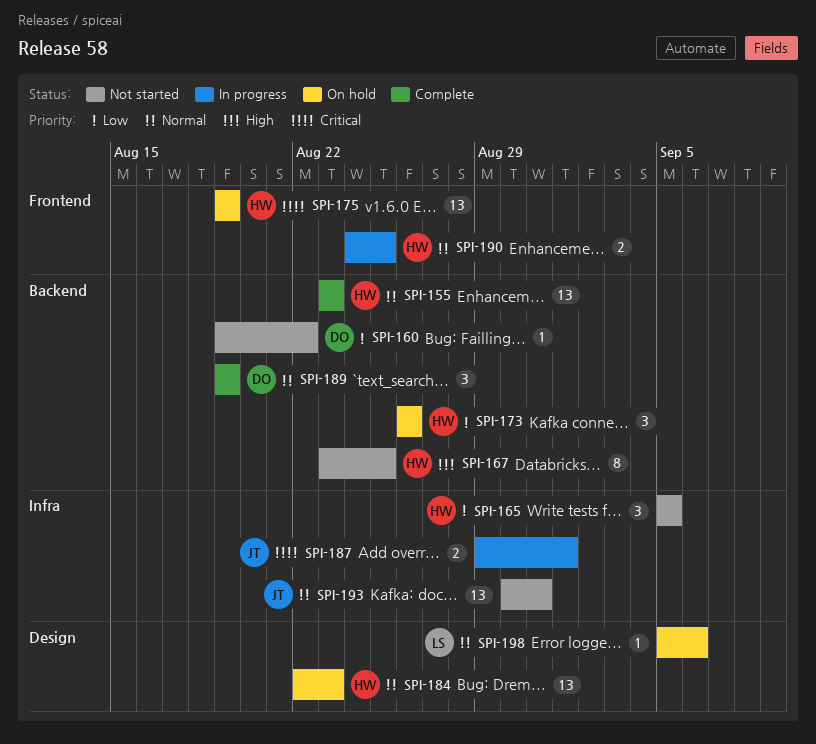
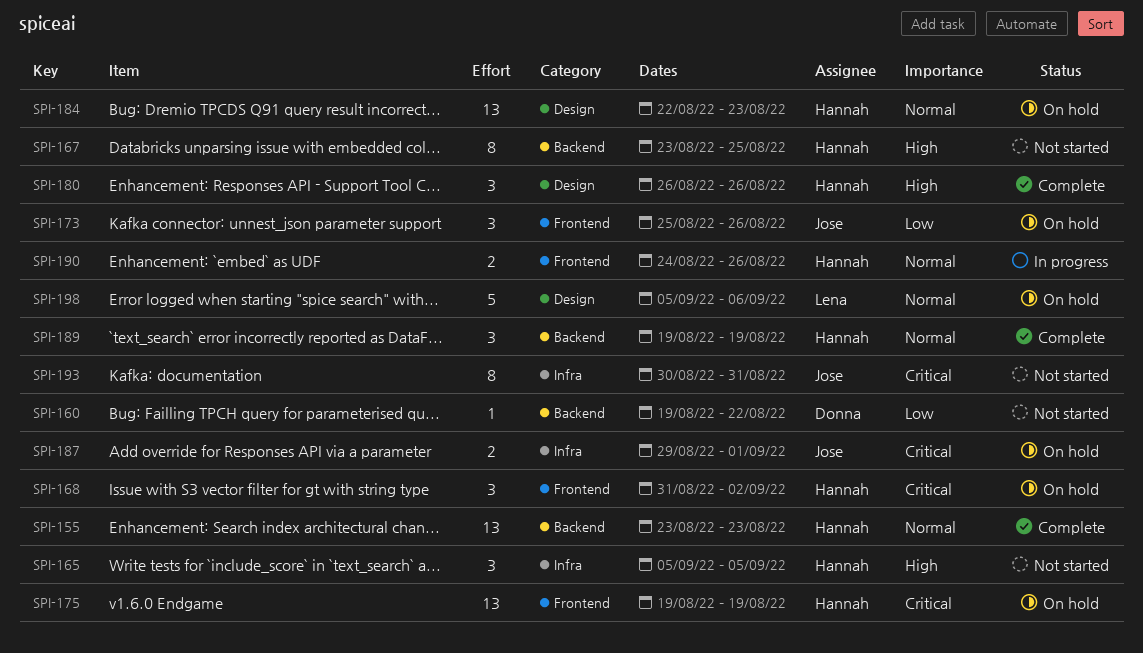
SPI-165, priority: Low -> High
SPI-168: none -> present
SPI-173, owner: Hannah -> Jose
SPI-173, label: Backend -> Frontend
SPI-173, start: Aug 26 -> Aug 25
SPI-180: none -> present
SPI-187, status: In progress -> On hold
SPI-189, owner: Donna -> Hannah
SPI-190, due: Aug 25 -> Aug 26
SPI-193, priority: Normal -> Critical
SPI-193, estimate: 13 -> 8
SPI-198, estimate: 1 -> 5

